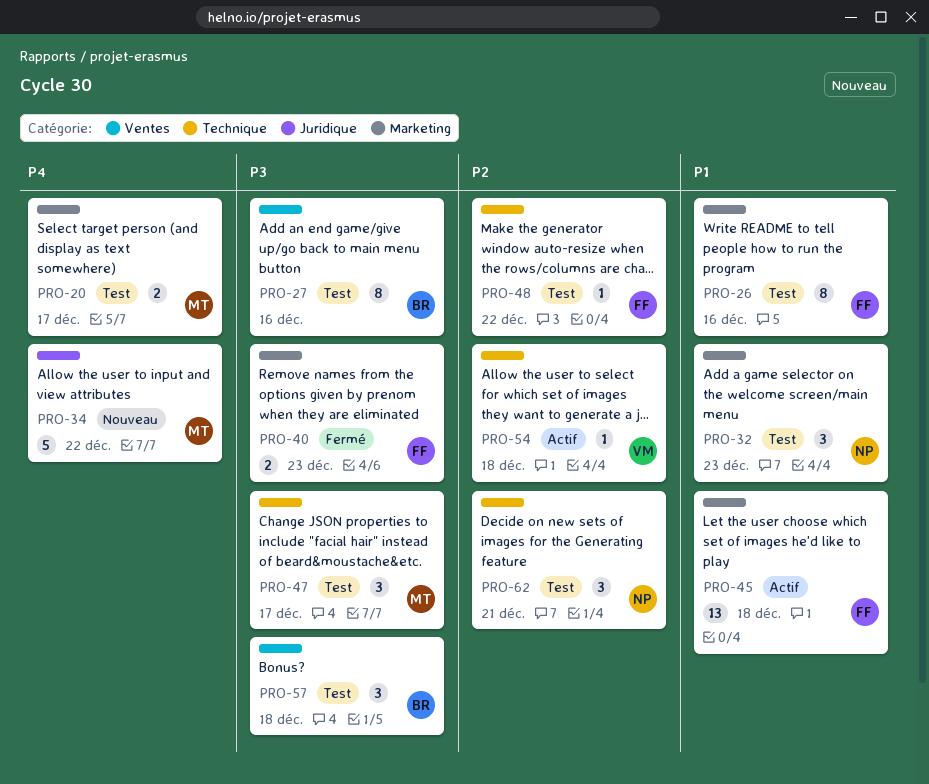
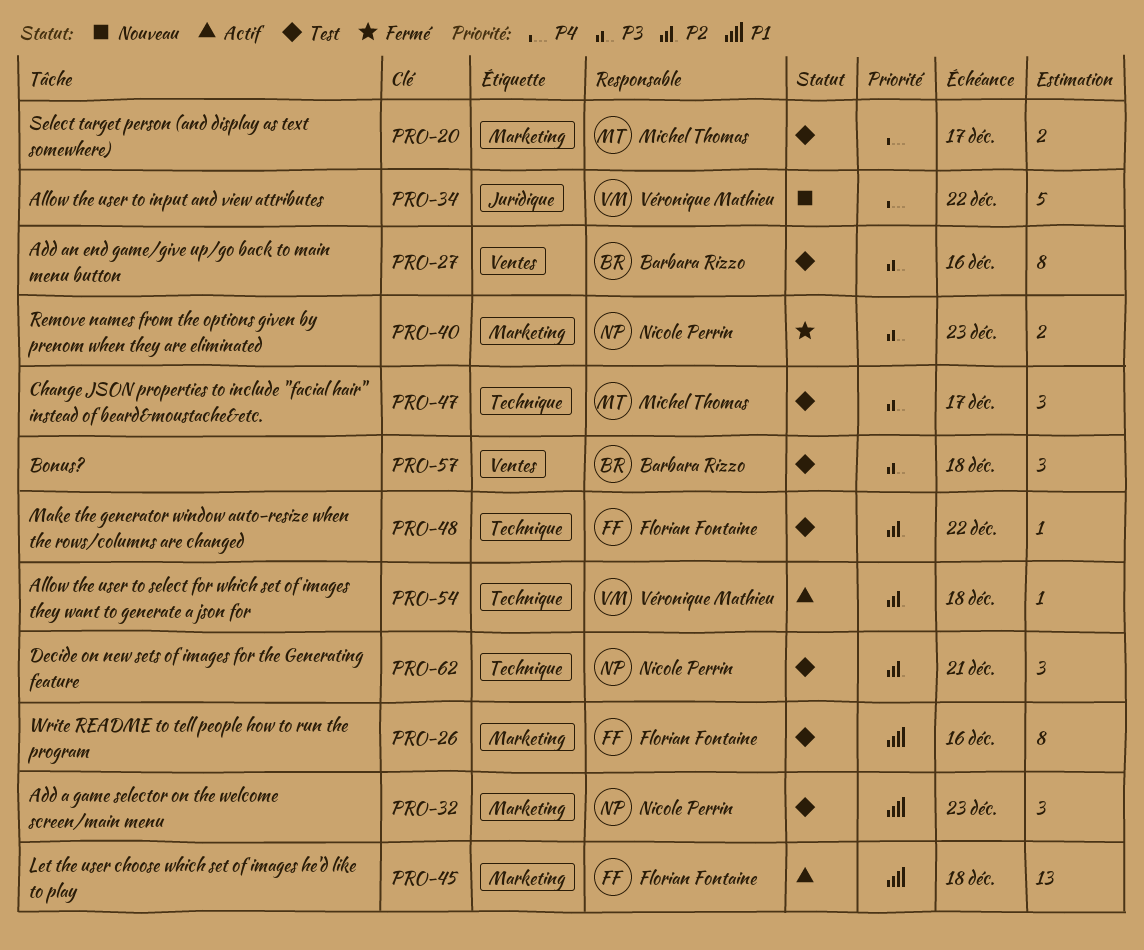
PRO-34, owner: Michel Thomas -> Véronique Mathieu
PRO-40, owner: Florian Fontaine -> Nicole Perrin

